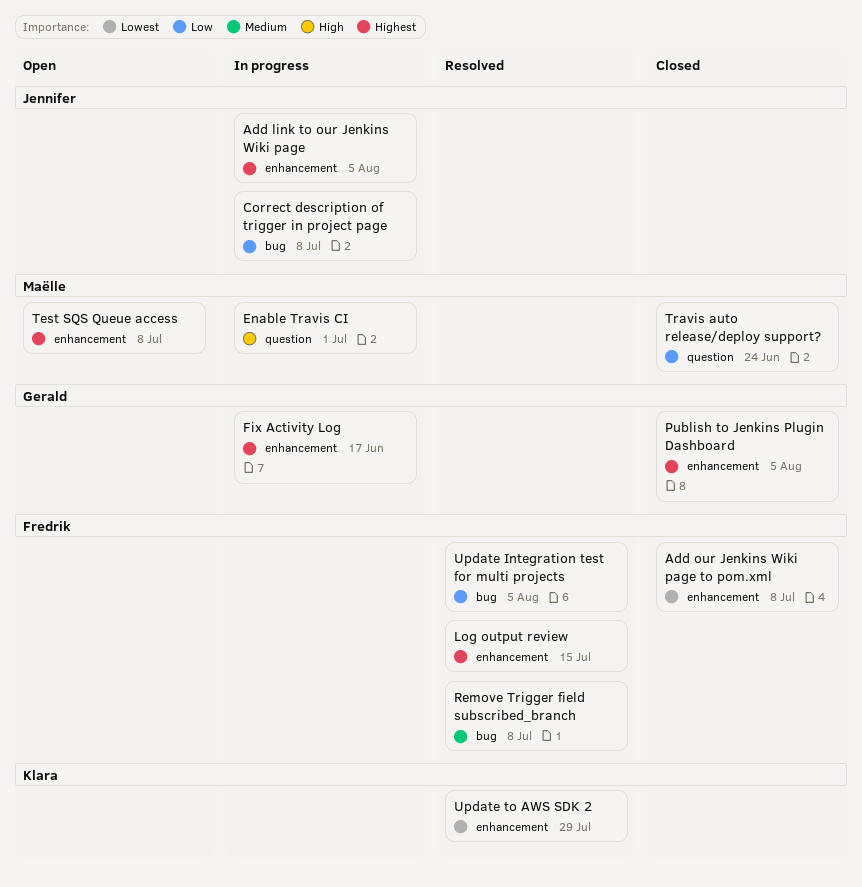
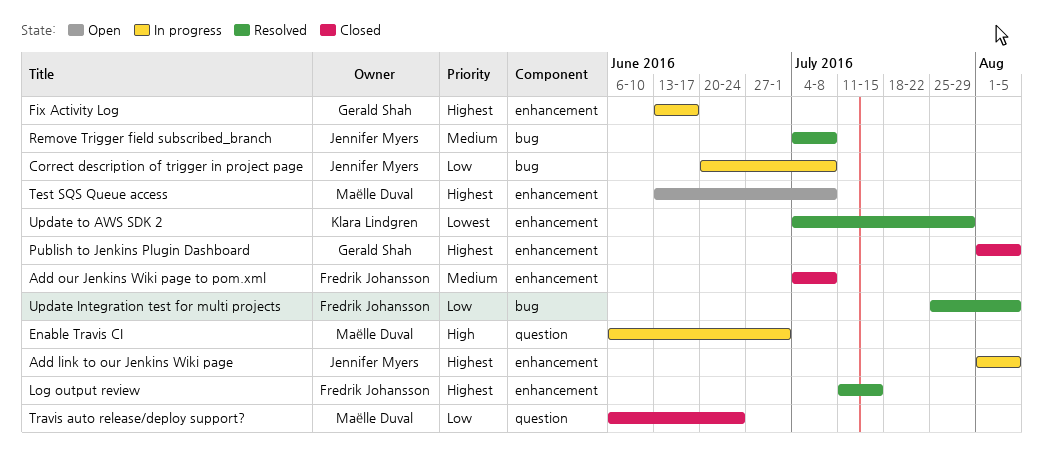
Add our Jenkins Wiki page to pom.xml, priority: Lowest -> Medium
Remove Trigger field subscribed_branch, owner: Fredrik Johansson -> Jennifer Myers

